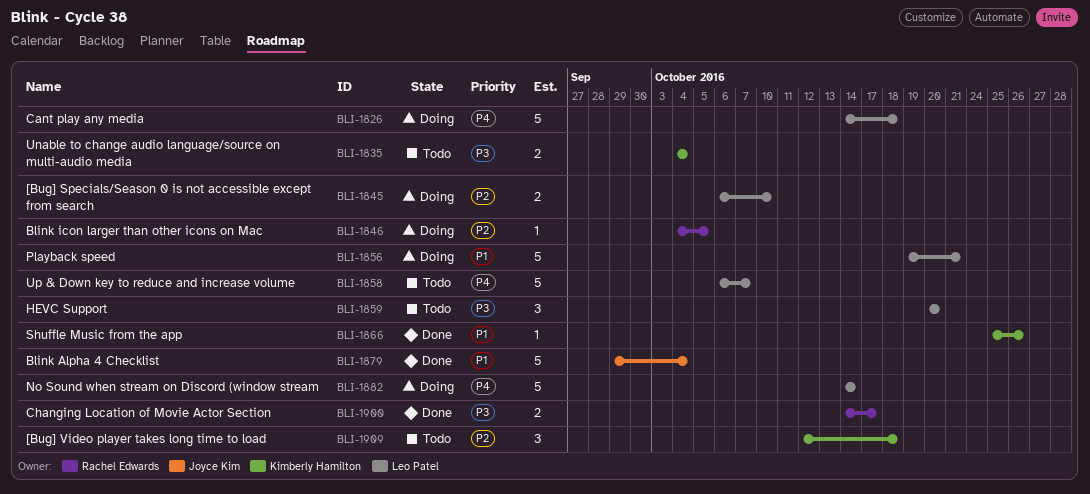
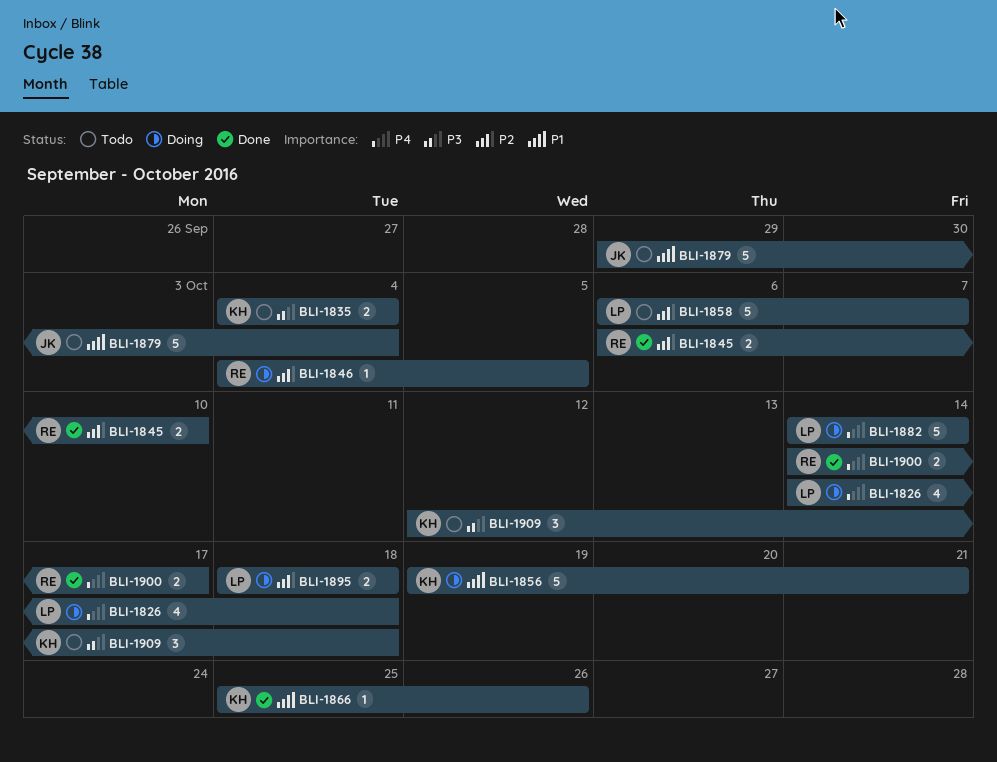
BLI-1826, estimate: 5 -> 4
BLI-1845, status: Doing -> Done
BLI-1845, owner: Leo Patel -> Rachel Edwards
BLI-1856, owner: Leo Patel -> Kimberly Hamilton
BLI-1858, priority: P4 -> P2
BLI-1859: present -> none
BLI-1879, status: Done -> Todo
BLI-1895: none -> present
BLI-1900, priority: P3 -> P4
BLI-1909, priority: P2 -> P3

